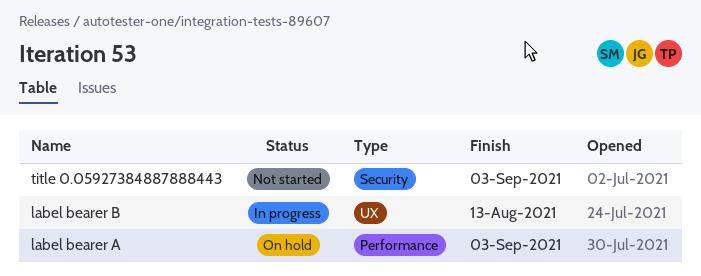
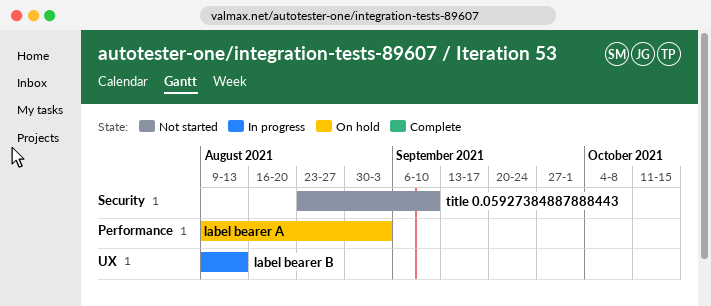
title 0.05927384887888443, due: Sep 3 -> Sep 10

